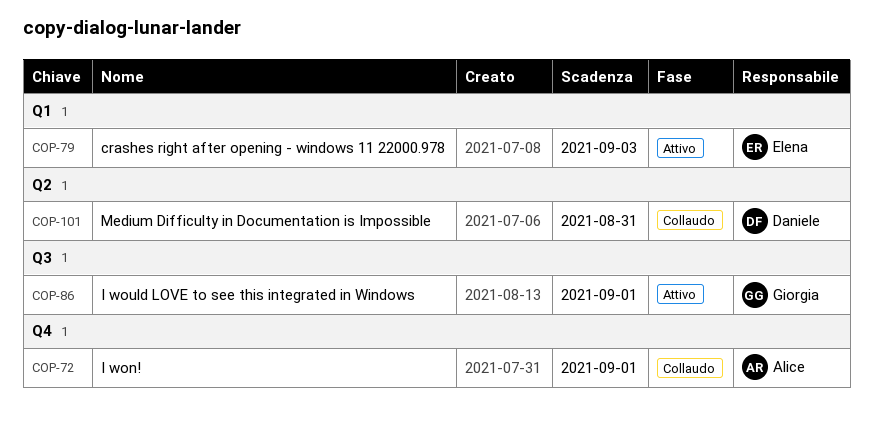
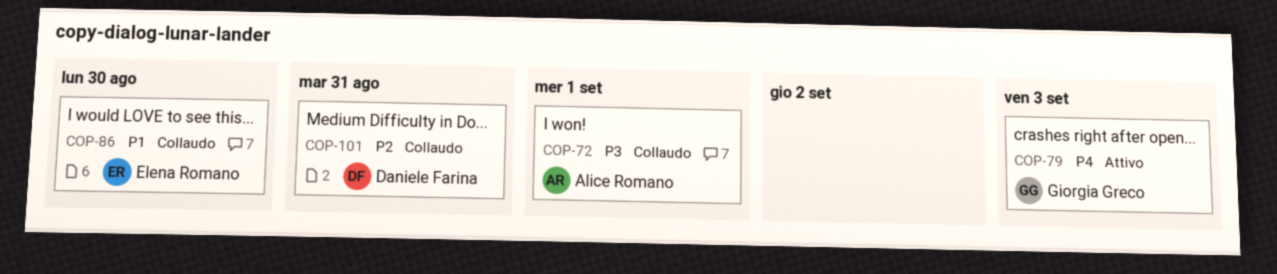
COP-79, owner: Elena Romano -> Giorgia Greco
COP-86, status: Attivo -> Collaudo
COP-86, owner: Giorgia Greco -> Elena Romano
COP-86, due: Sep 1 -> Aug 30

